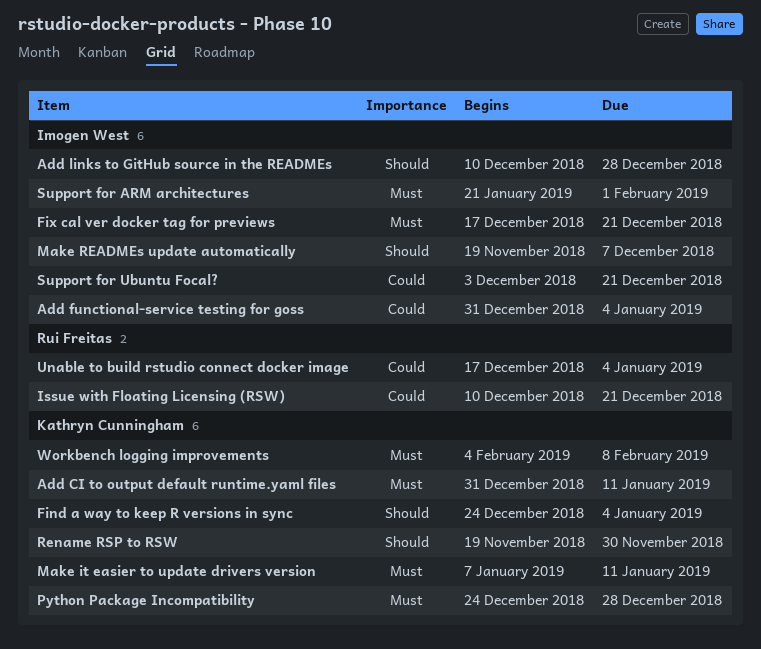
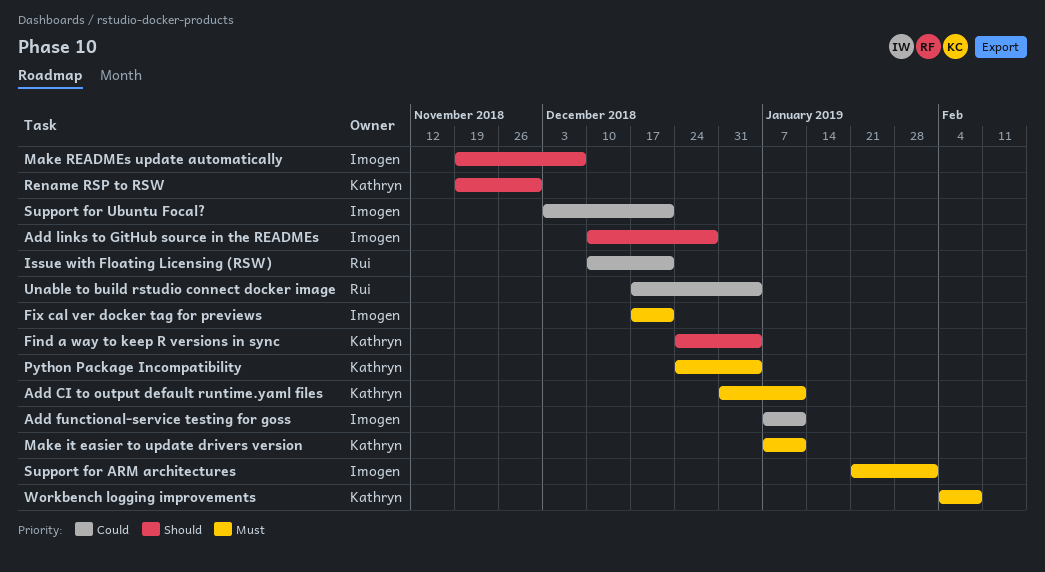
Add functional-service testing for goss, start: Dec 31 -> Jan 7
Add functional-service testing for goss, due: Jan 4 -> Jan 11
Python Package Incompatibility, due: Dec 28 -> Jan 4

